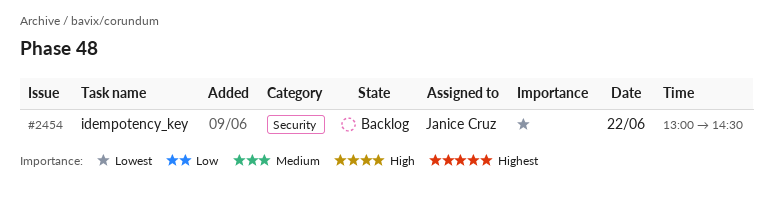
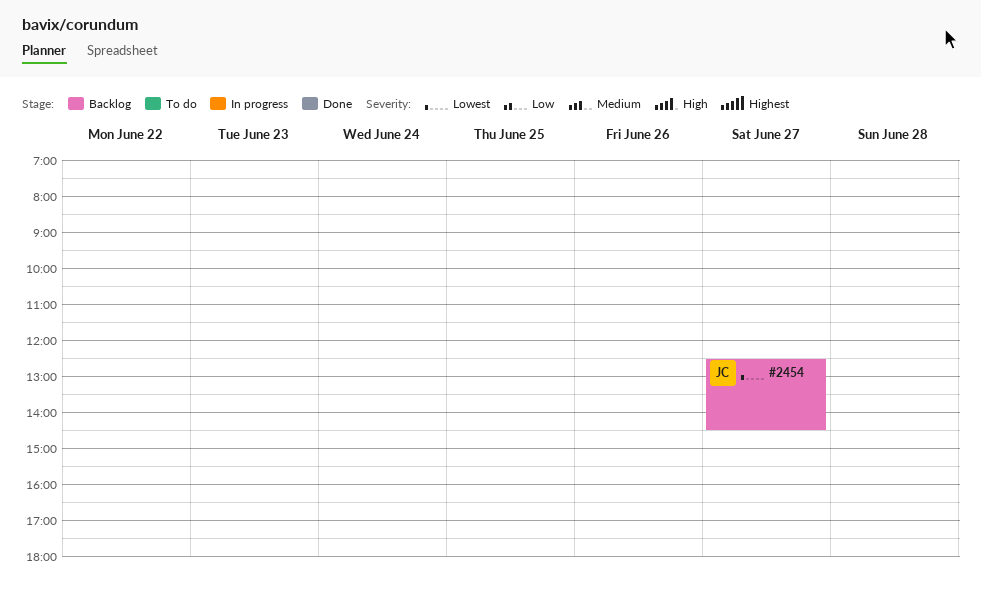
#2454, day: Jun 22 -> Jun 27
#2454, begins: 13:00 -> 12:30

